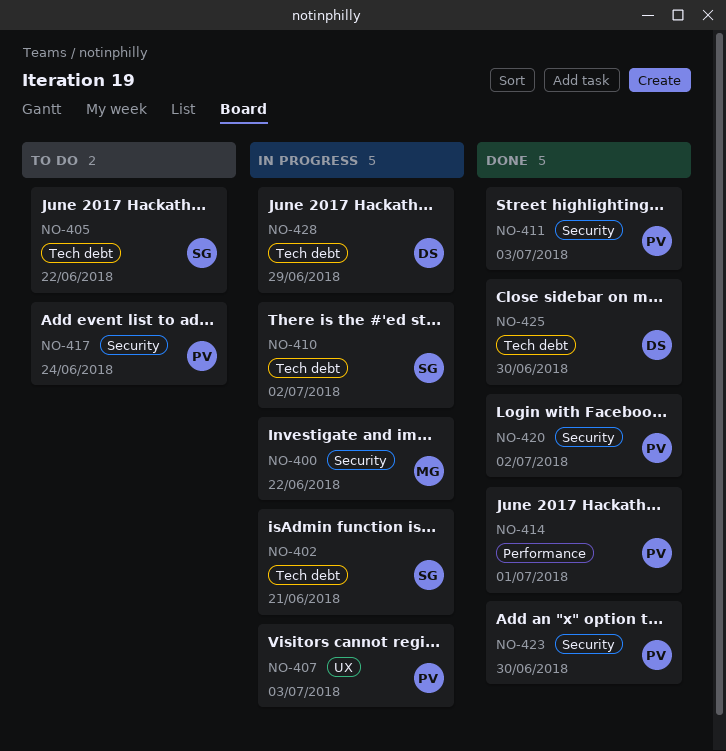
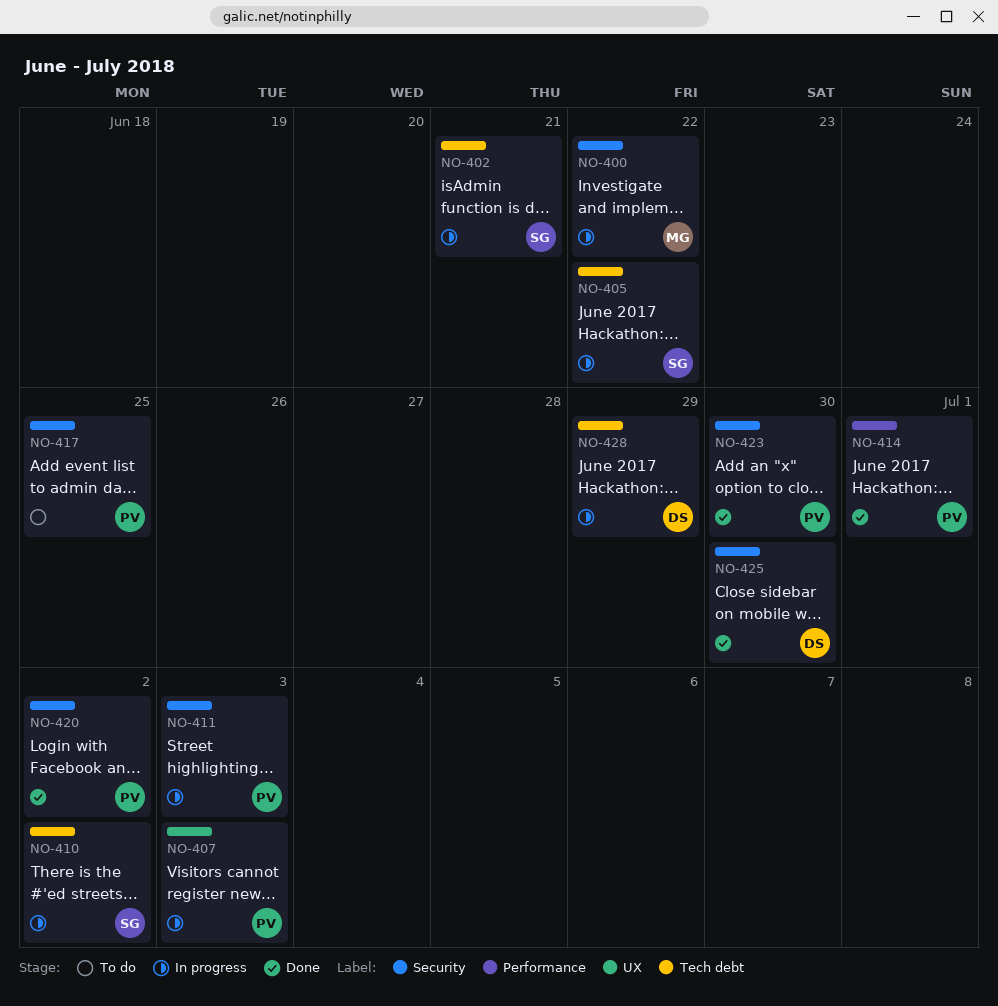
NO-405, status: To do -> In progress
NO-411, status: Done -> In progress
NO-417, due: Jun 24 -> Jun 25
NO-425, label: Tech debt -> Security

